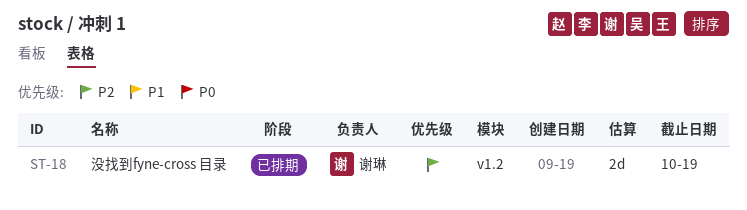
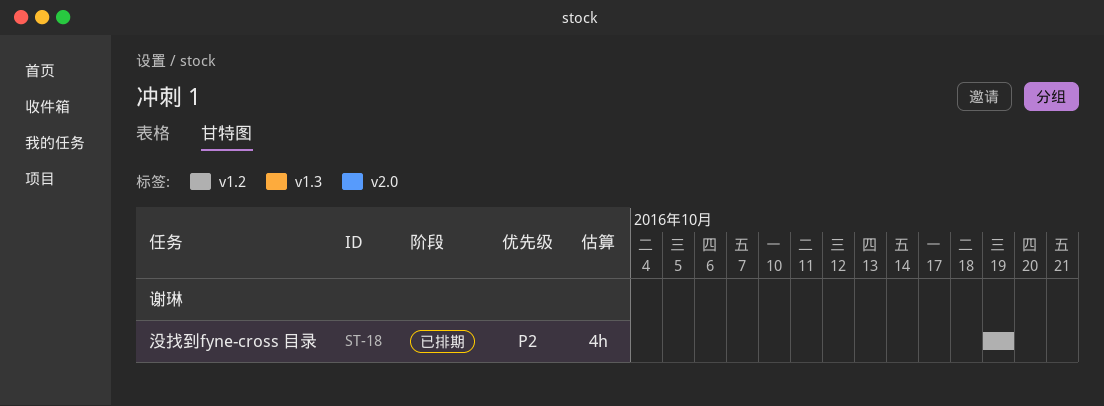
ST-18, estimate: 2d -> 4h

